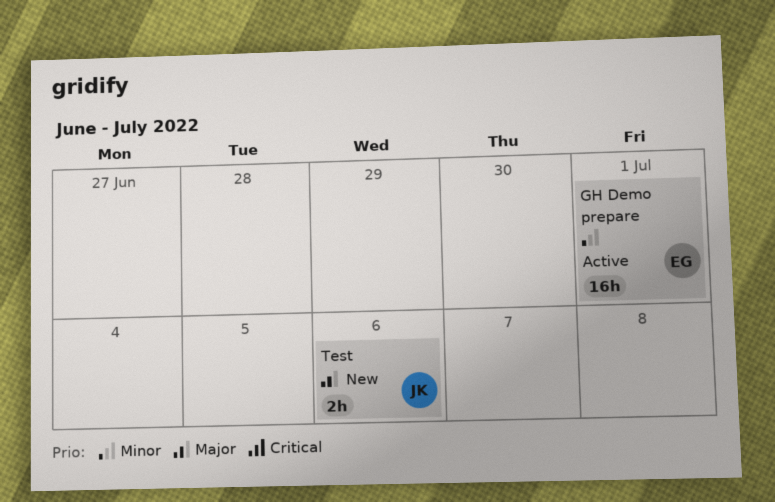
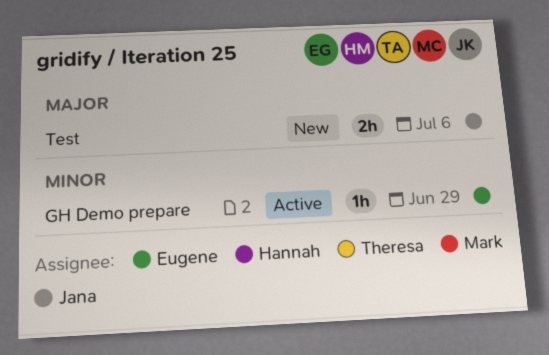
GH Demo prepare, estimate: 16h -> 1h
GH Demo prepare, due: Jul 1 -> Jun 29

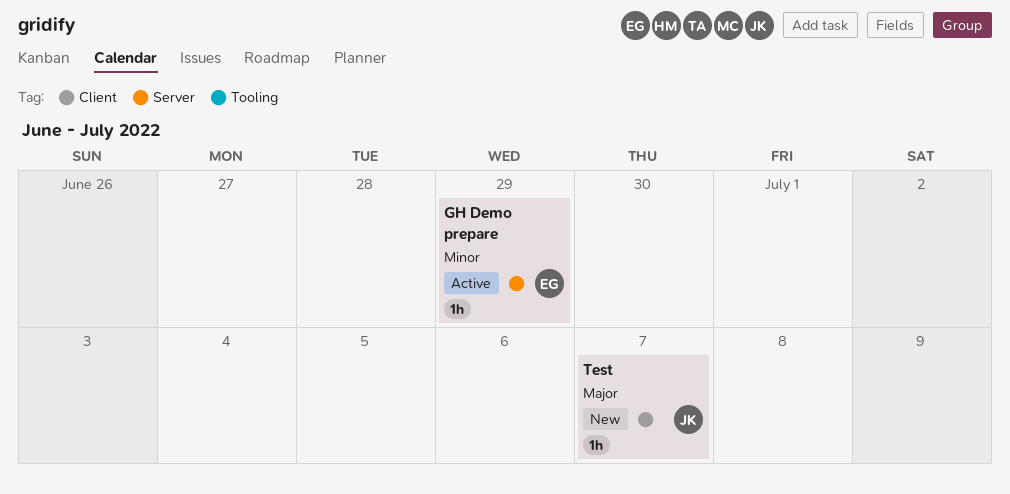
Test, estimate: 2h -> 1h
Test, due: Jul 6 -> Jul 7

